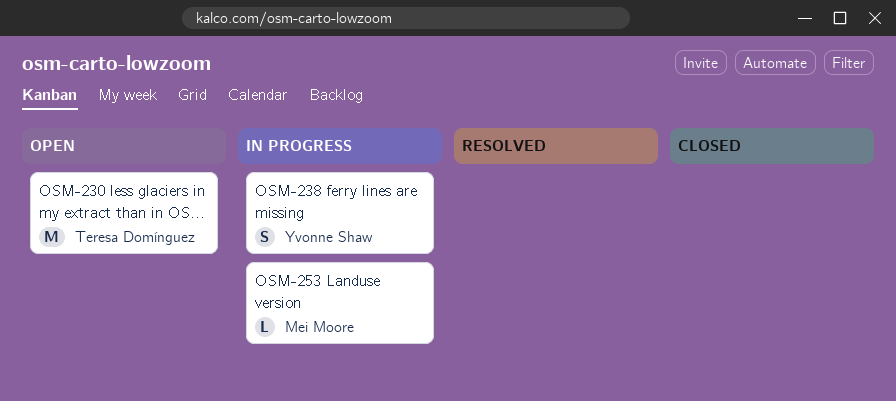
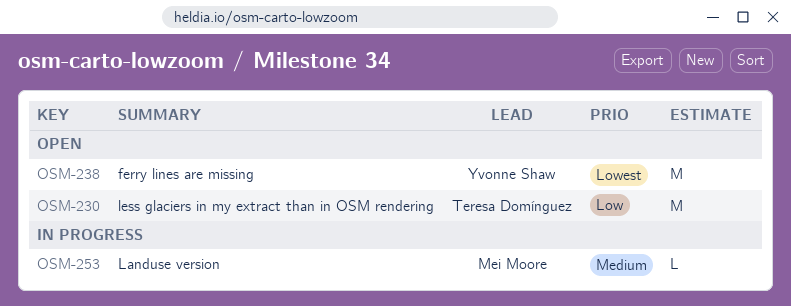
OSM-238, status: In progress -> Open
OSM-238, estimate: S -> M

